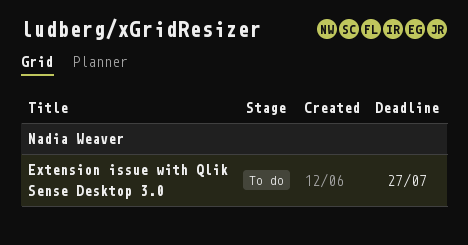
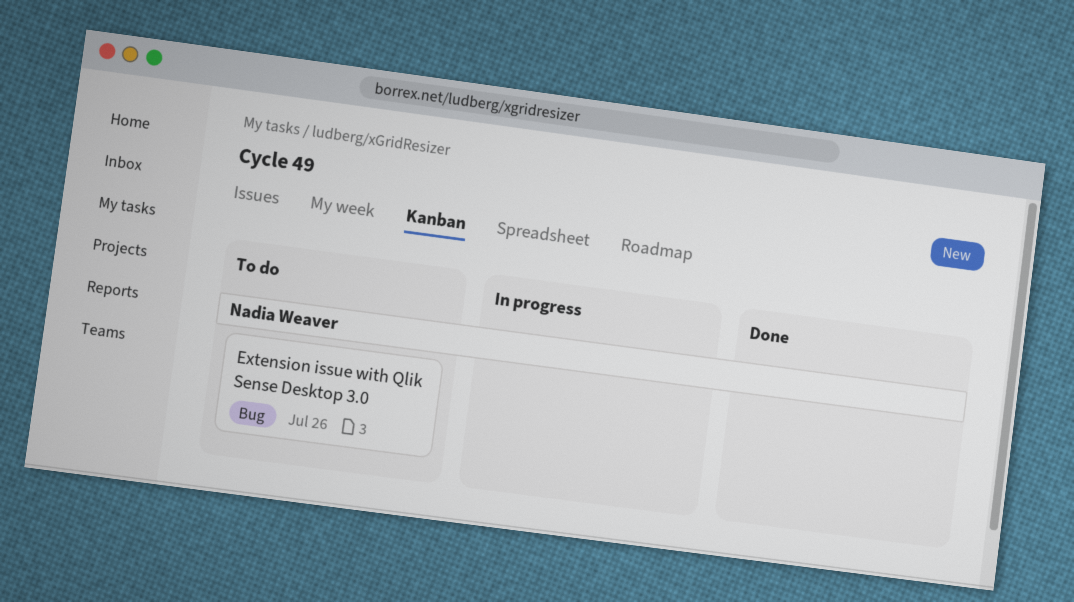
Extension issue with Qlik Sense Desktop 3.0, due: Jul 27 -> Jul 26

